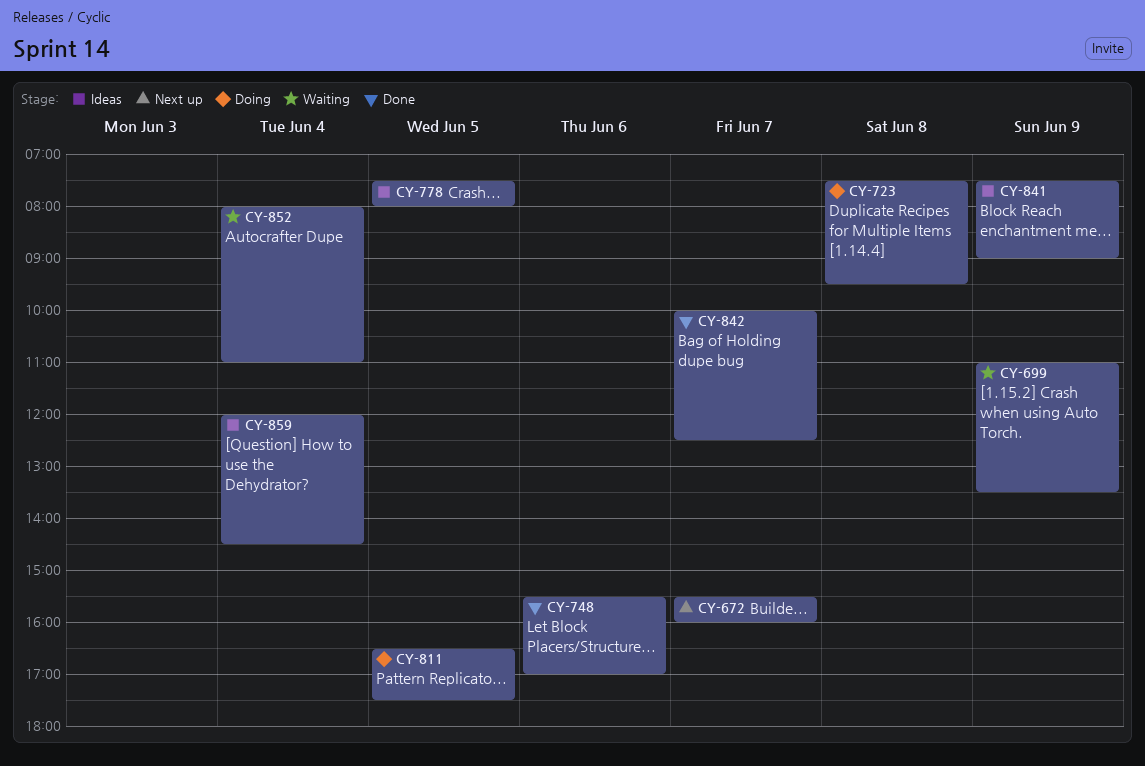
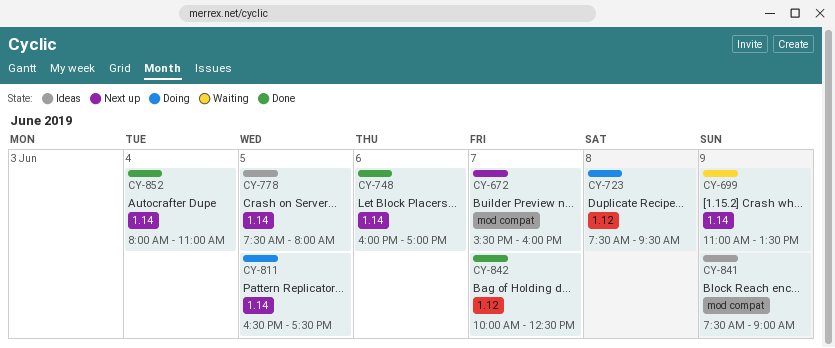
CY-748, begins: 15:30 -> 16:00
CY-852, status: Waiting -> Done
CY-859: present -> none

